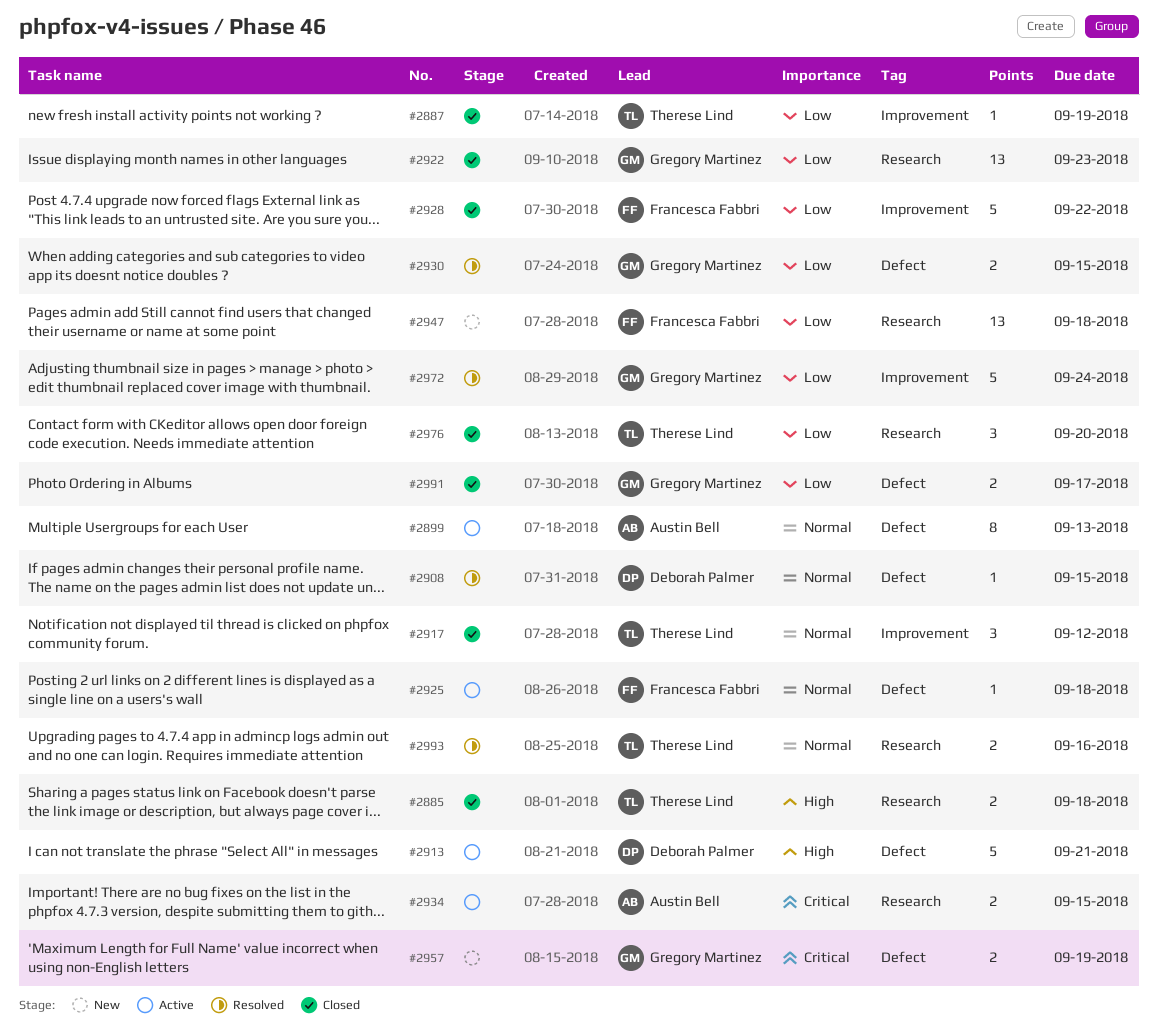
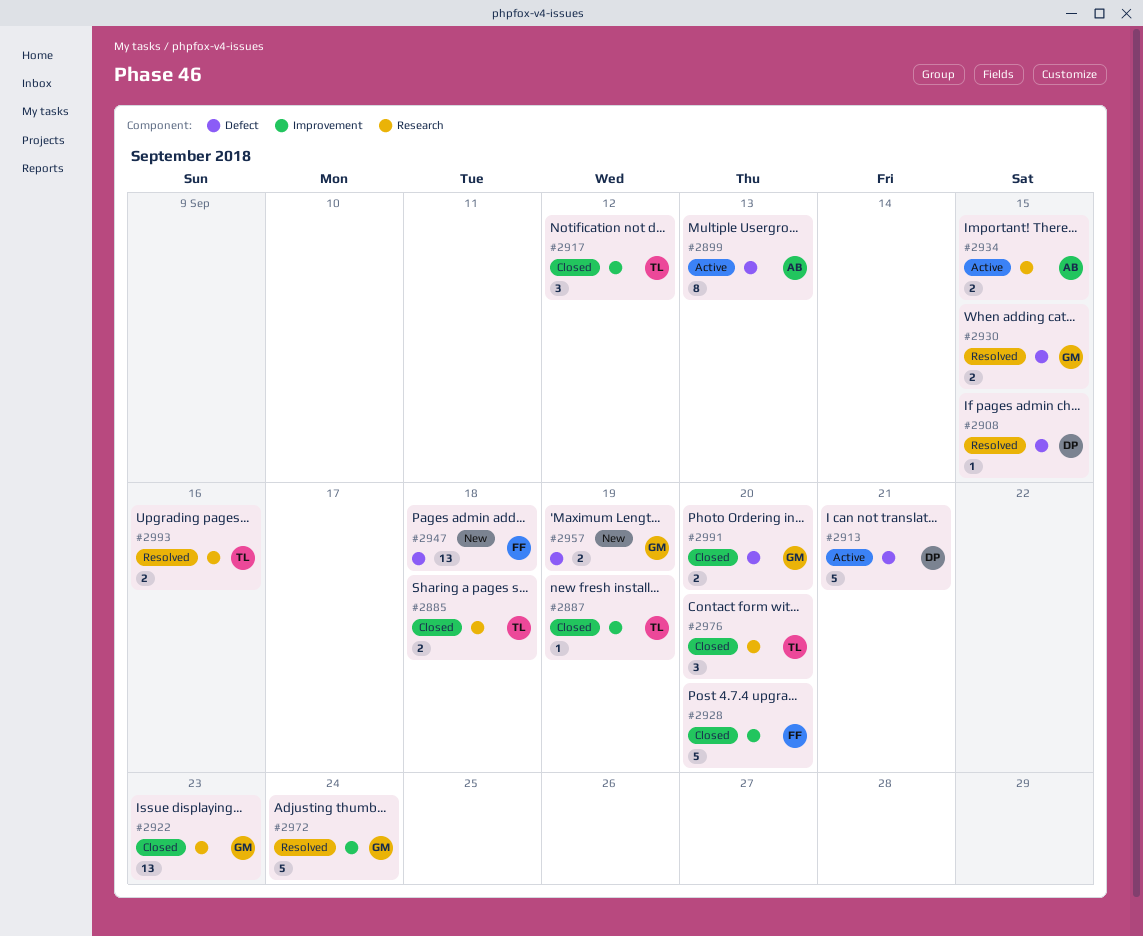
#2925: present -> none
#2928, due: Sep 22 -> Sep 20
#2947, label: Research -> Defect
#2991, due: Sep 17 -> Sep 20

